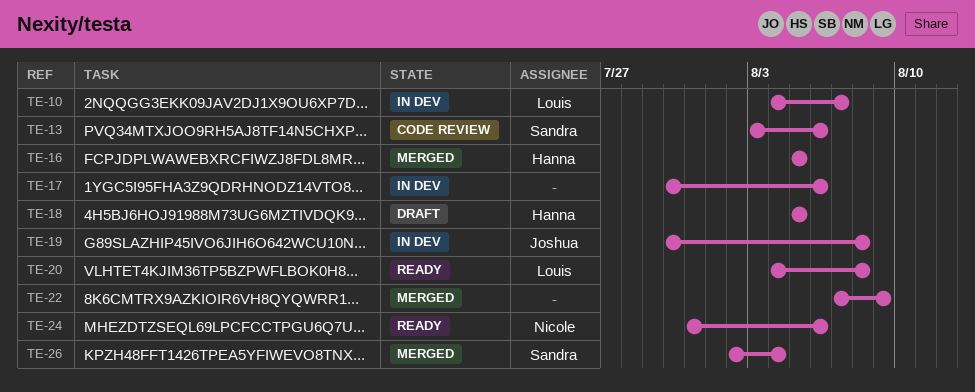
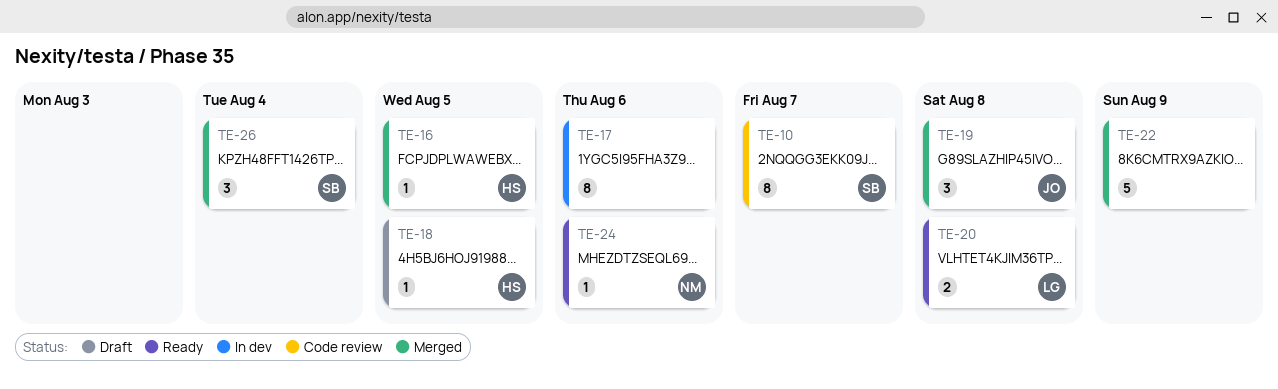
TE-10, status: In dev -> Code review
TE-10, owner: Louis -> Sandra
TE-13: present -> none
TE-19, status: In dev -> Merged

